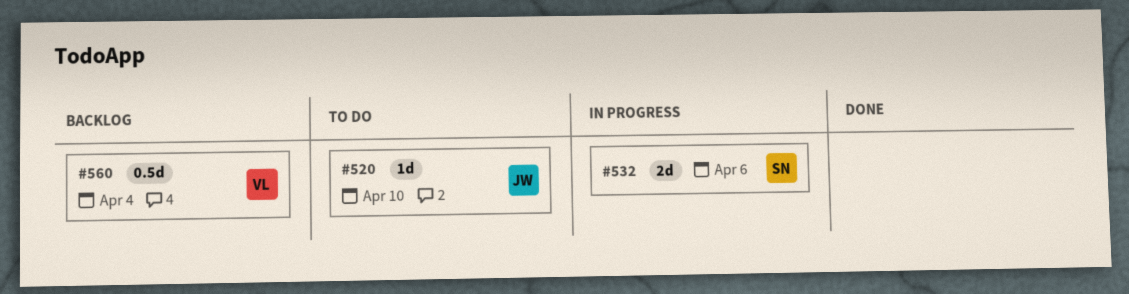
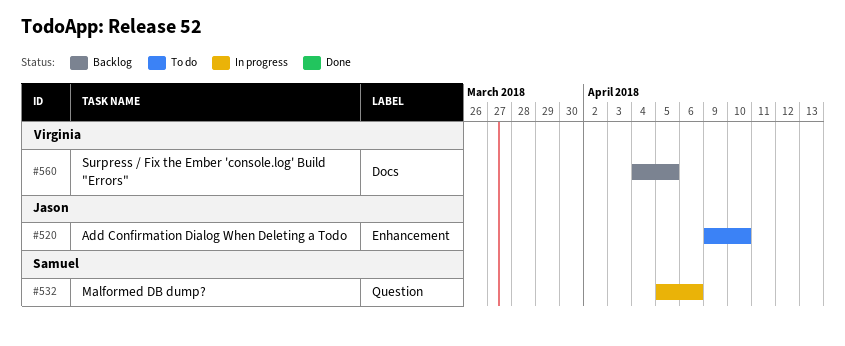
#560, due: Apr 4 -> Apr 5

